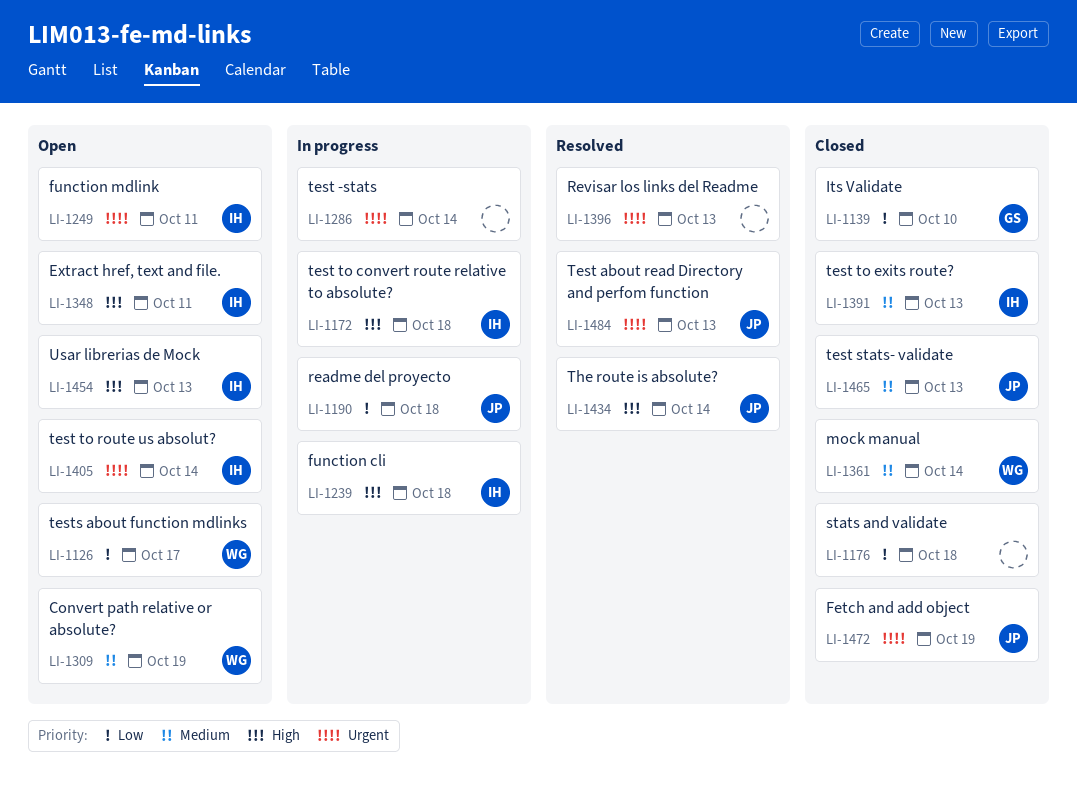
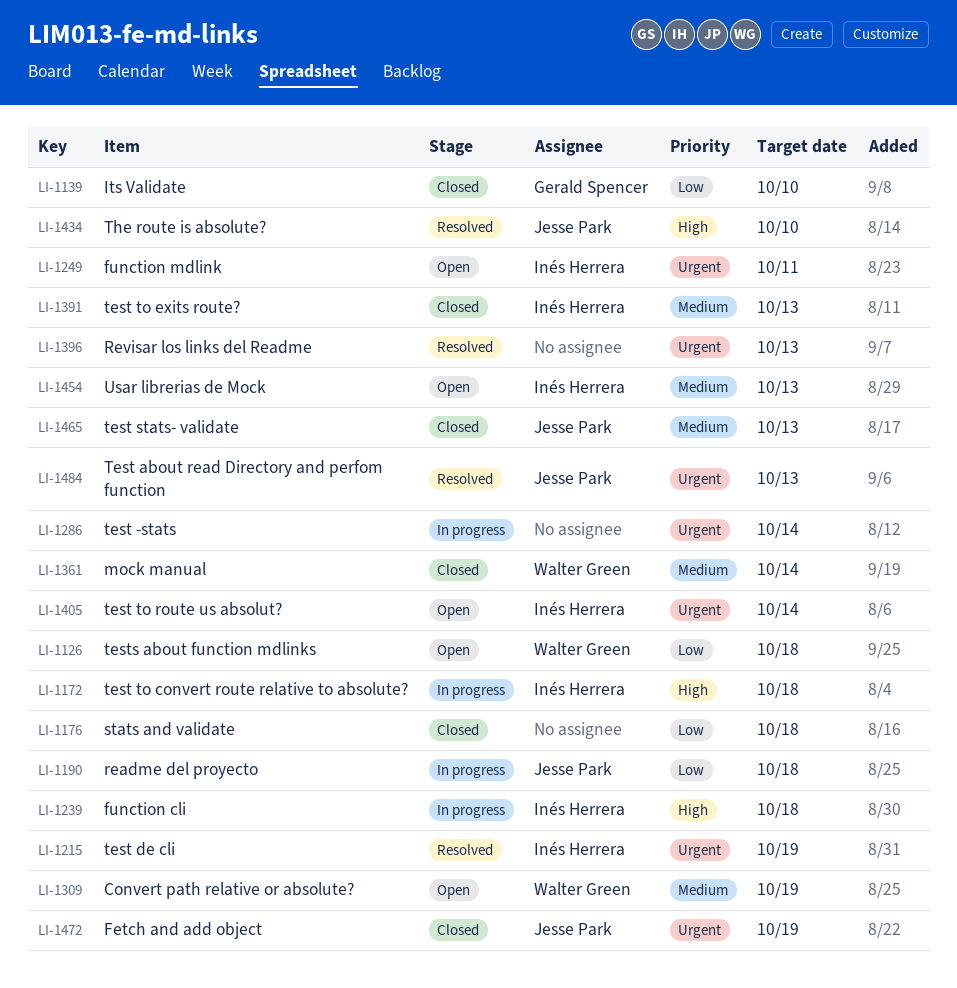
LI-1126, due: Oct 17 -> Oct 18
LI-1215: none -> present
LI-1348: present -> none
LI-1434, due: Oct 14 -> Oct 10
LI-1454, priority: High -> Medium

